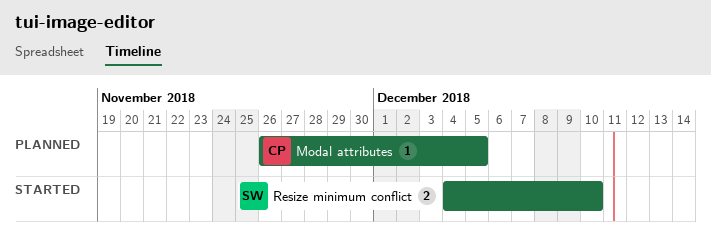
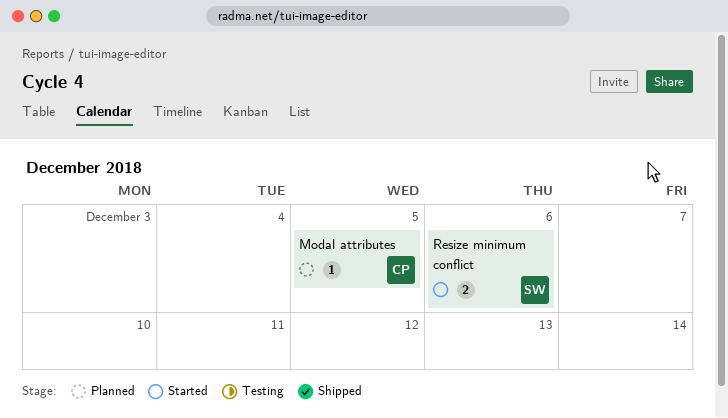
Resize minimum conflict, due: Dec 10 -> Dec 6

